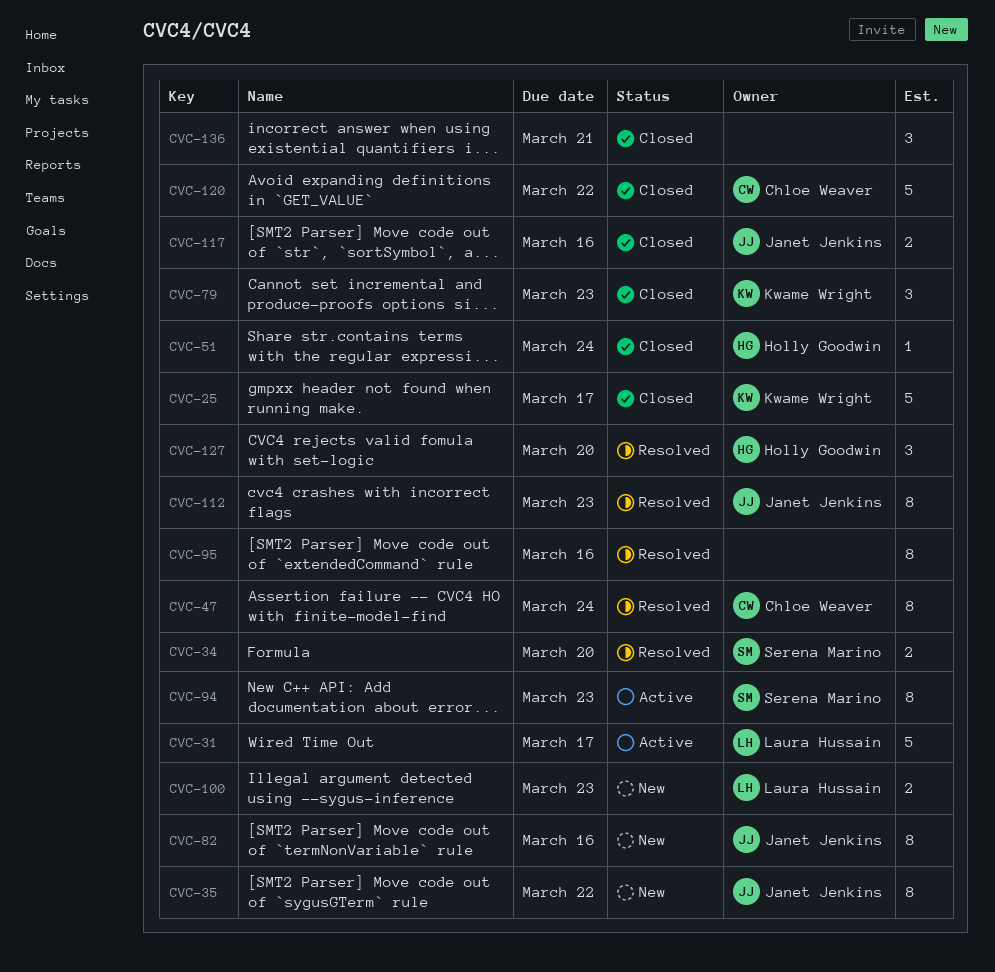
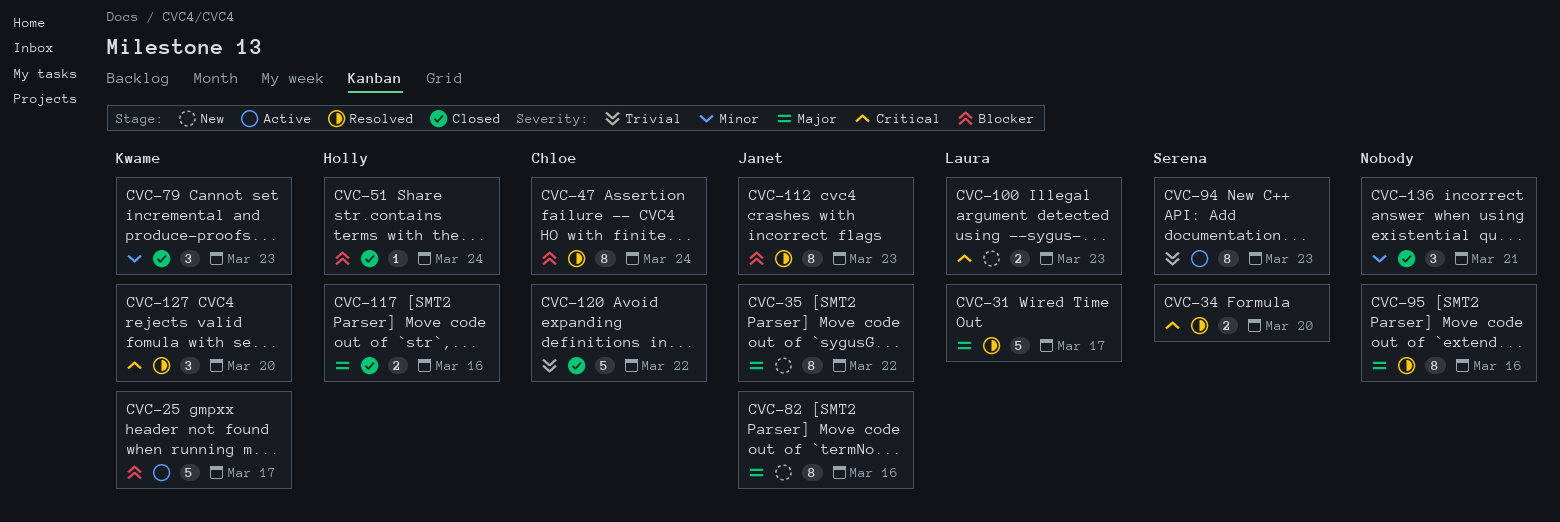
CVC-25, status: Closed -> Active
CVC-31, status: Active -> Resolved
CVC-117, owner: Janet Jenkins -> Holly Goodwin
CVC-127, owner: Holly Goodwin -> Kwame Wright

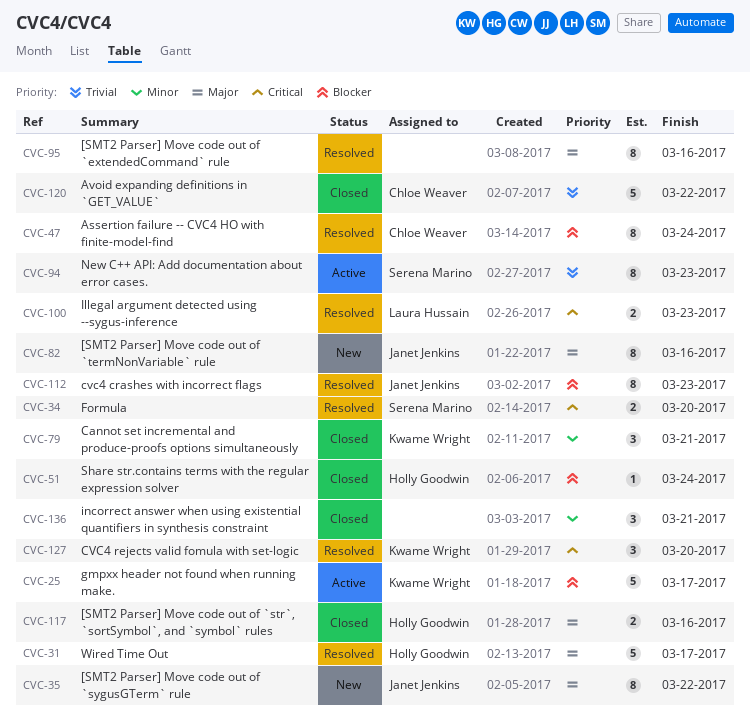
CVC-31, owner: Laura Hussain -> Holly Goodwin
CVC-79, due: Mar 23 -> Mar 21
CVC-100, status: New -> Resolved

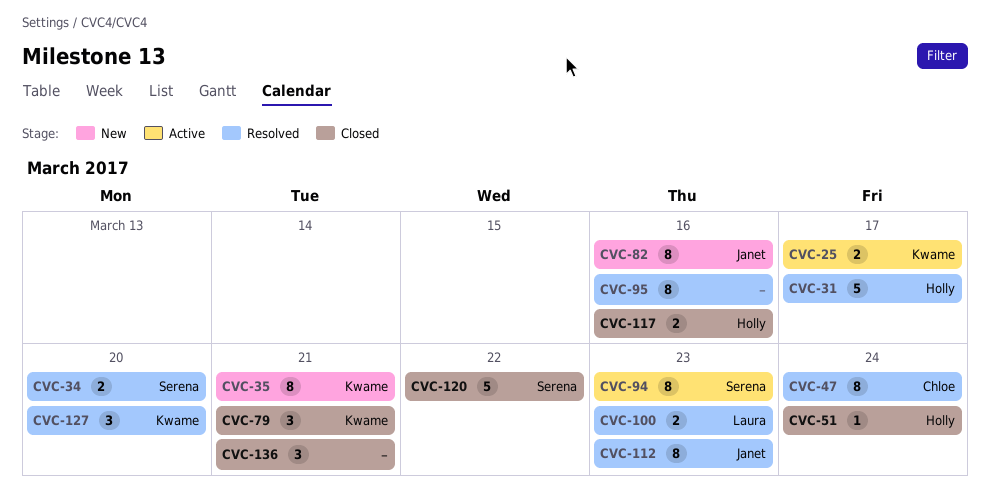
CVC-25, estimate: 5 -> 2
CVC-35, owner: Janet Jenkins -> Kwame Wright
CVC-35, due: Mar 22 -> Mar 21
CVC-120, owner: Chloe Weaver -> Serena Marino

